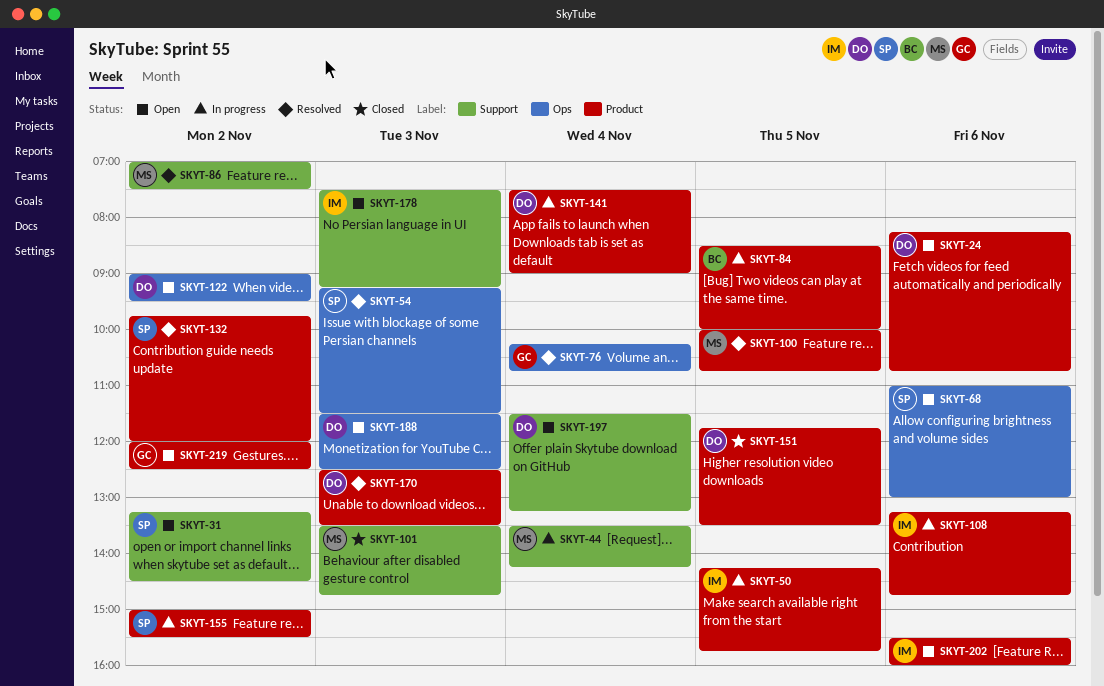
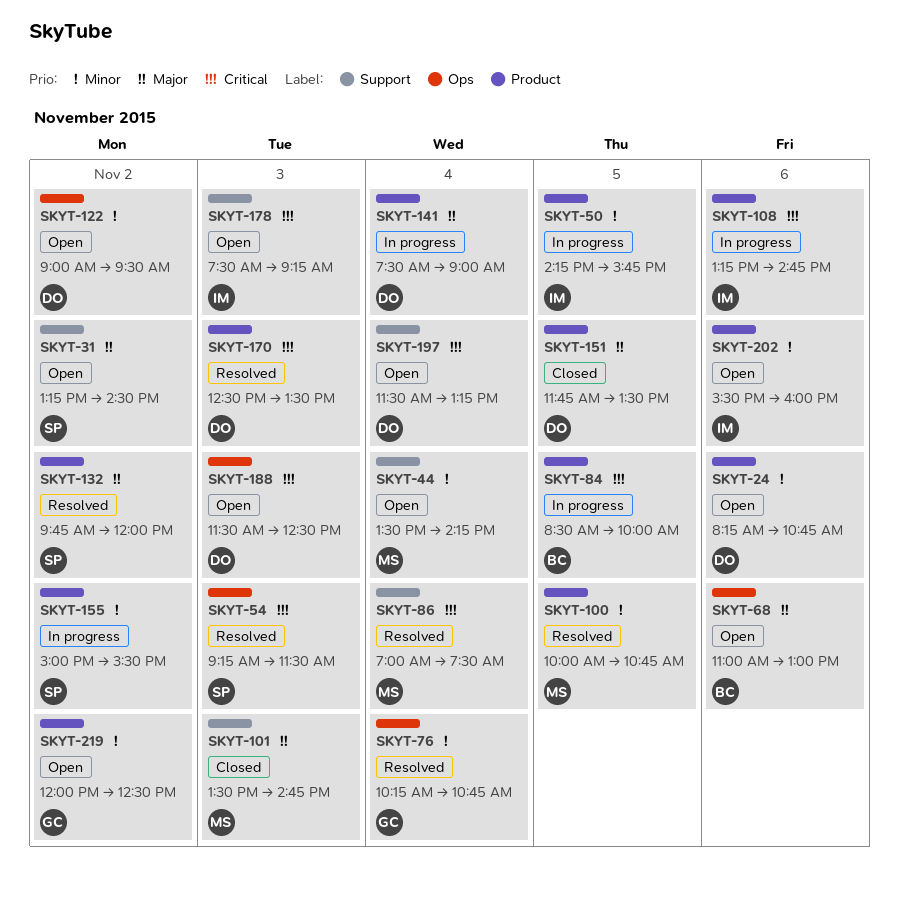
SKYT-44, status: In progress -> Open
SKYT-68, owner: SP -> BC
SKYT-86, day: Nov 2 -> Nov 4

